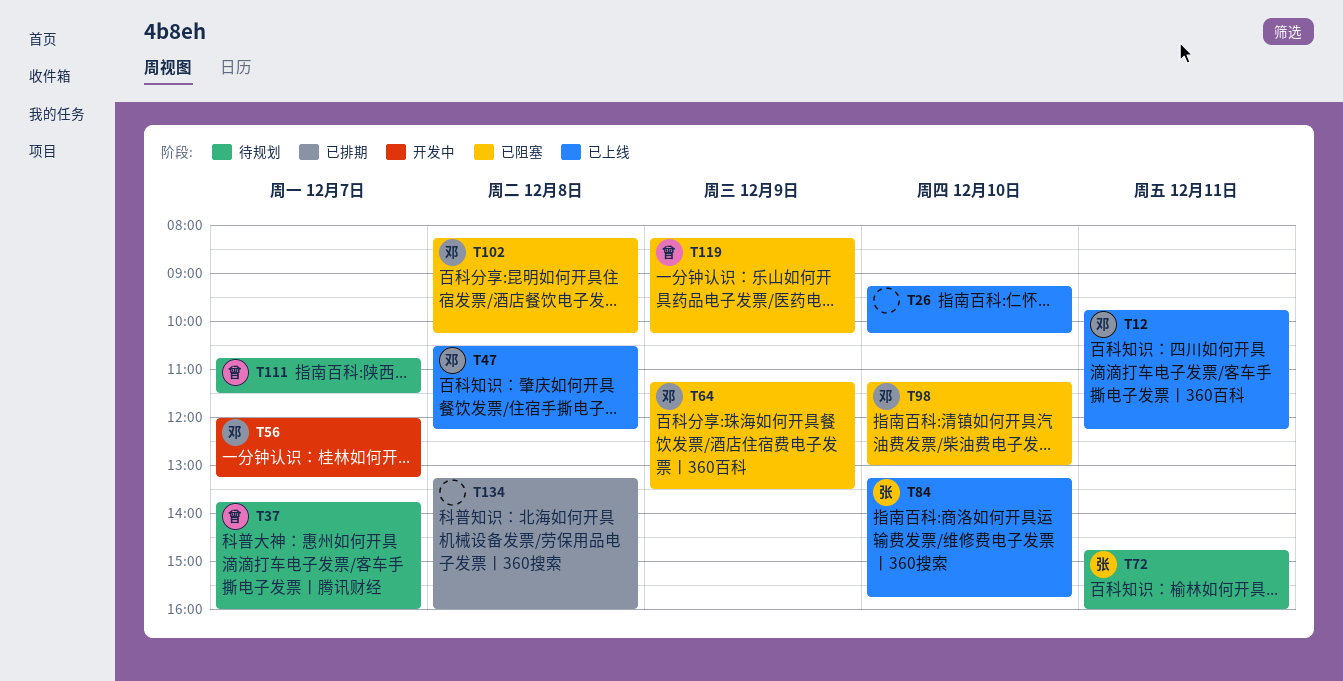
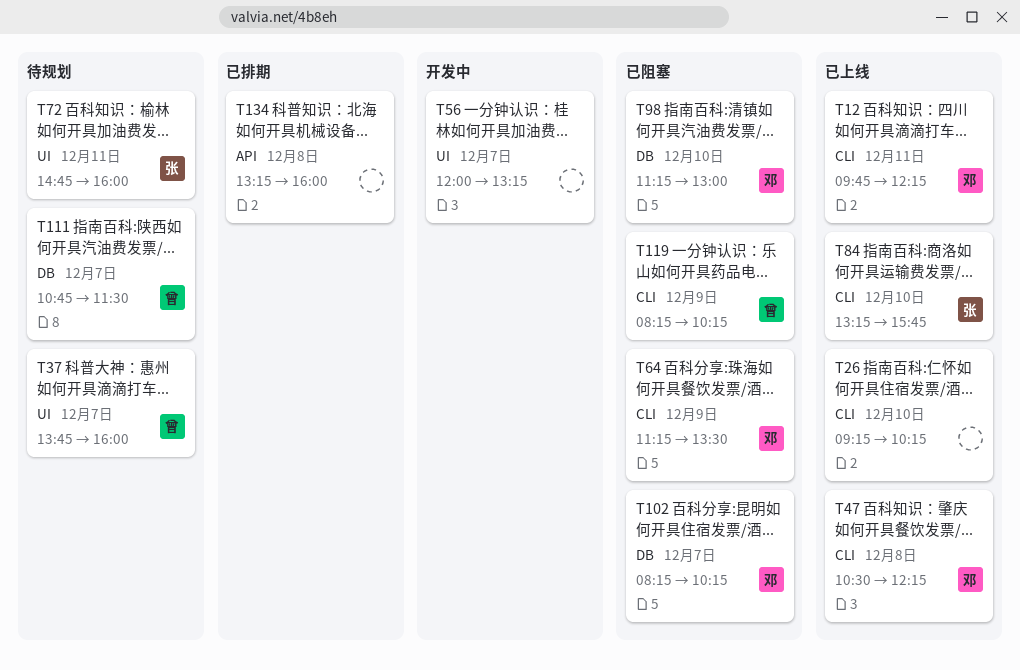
T56, owner: 邓 -> none
T102, day: Dec 8 -> Dec 7

